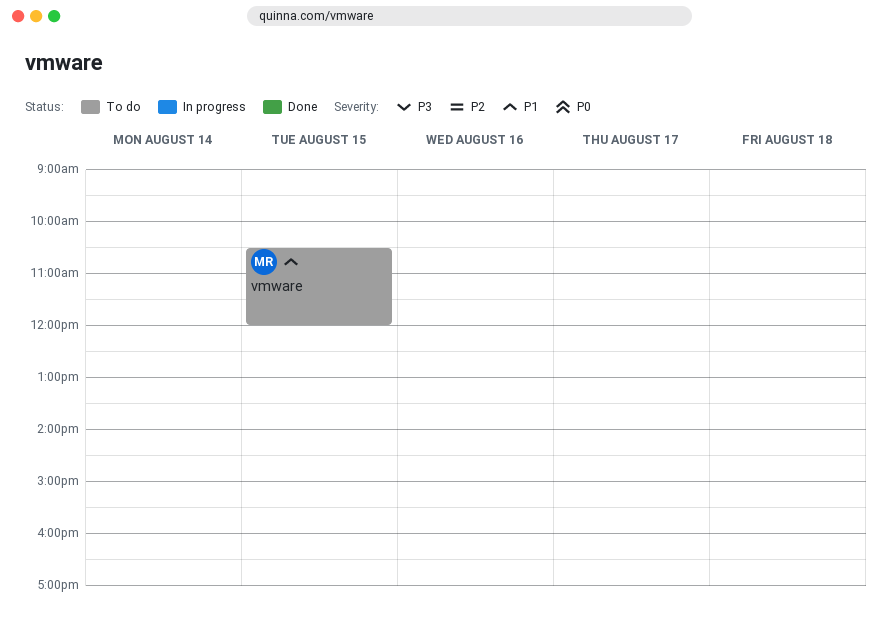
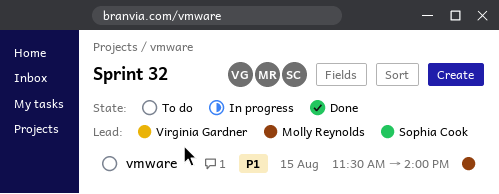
vmware, begins: 10:30 -> 11:30
vmware, ends: 12:00 -> 14:00

